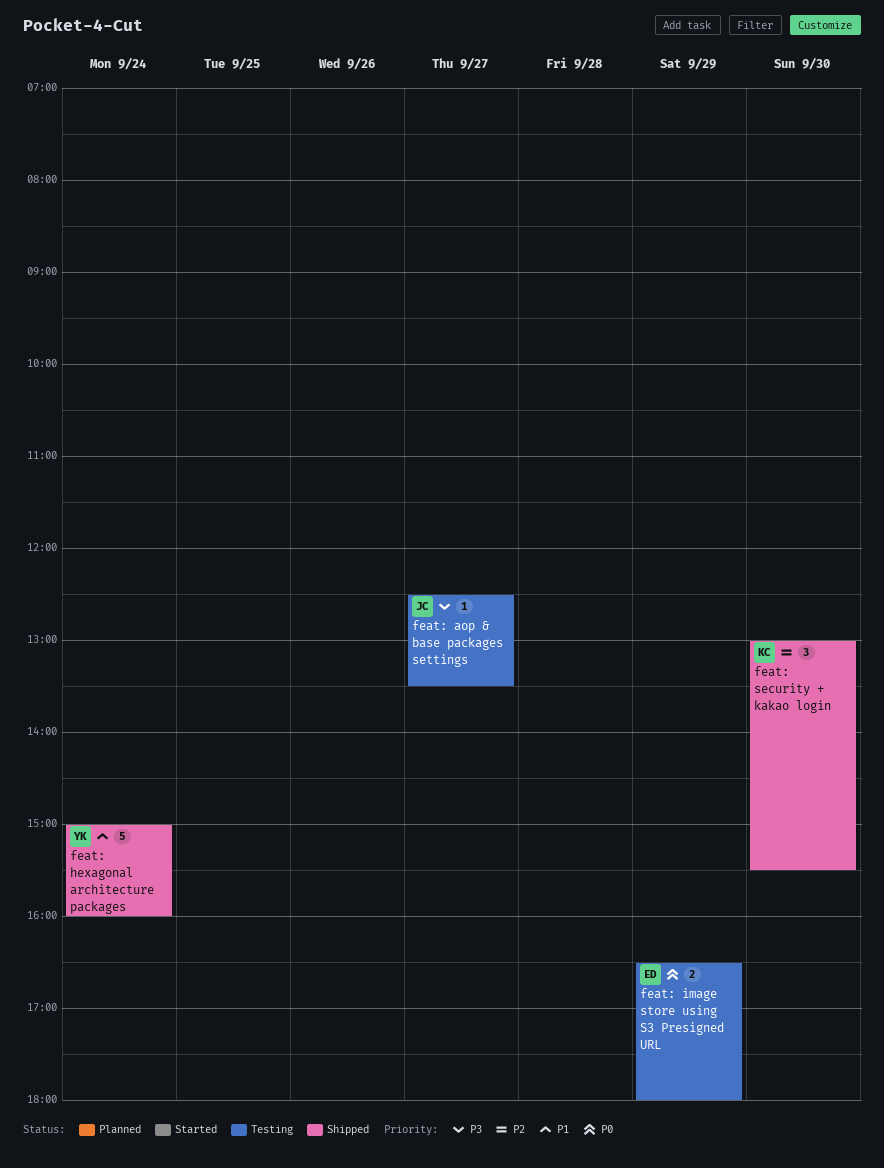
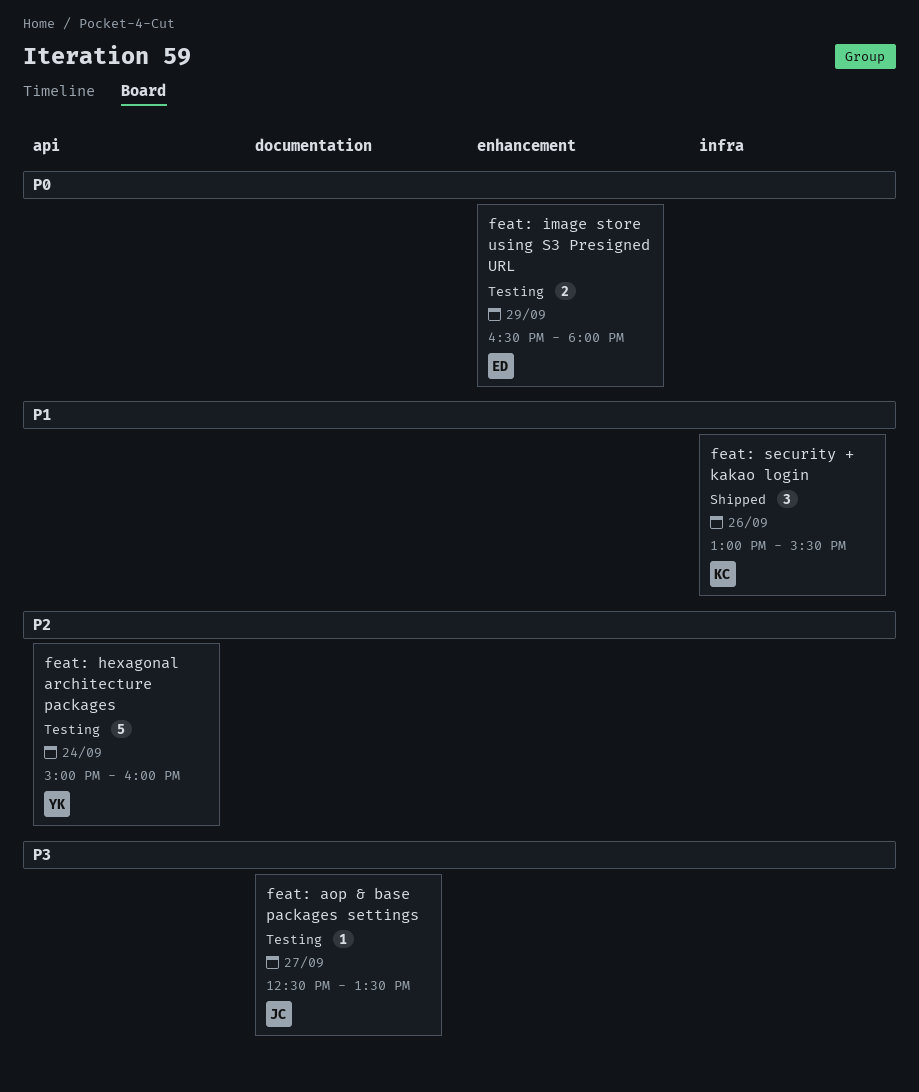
feat: hexagonal architecture packages, status: Shipped -> Testing
feat: hexagonal architecture packages, priority: P1 -> P2
feat: security + kakao login, priority: P2 -> P1
feat: security + kakao login, day: Sep 30 -> Sep 26

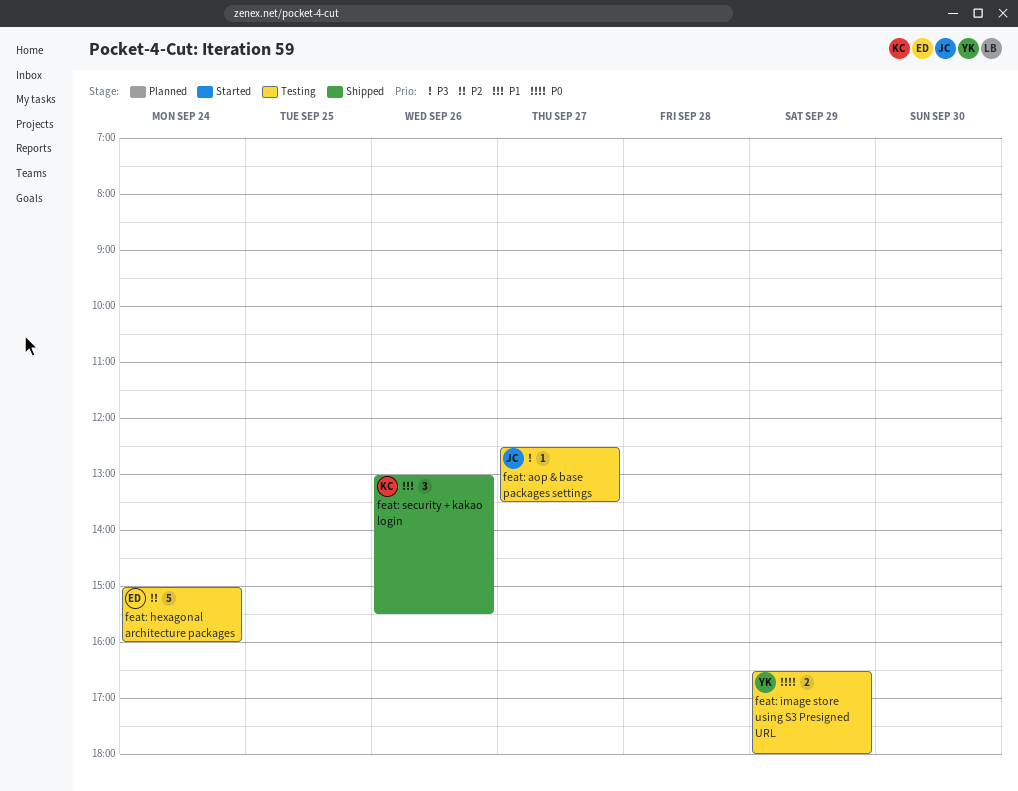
feat: hexagonal architecture packages, owner: YK -> ED
feat: image store using S3 Presigned URL, owner: ED -> YK

